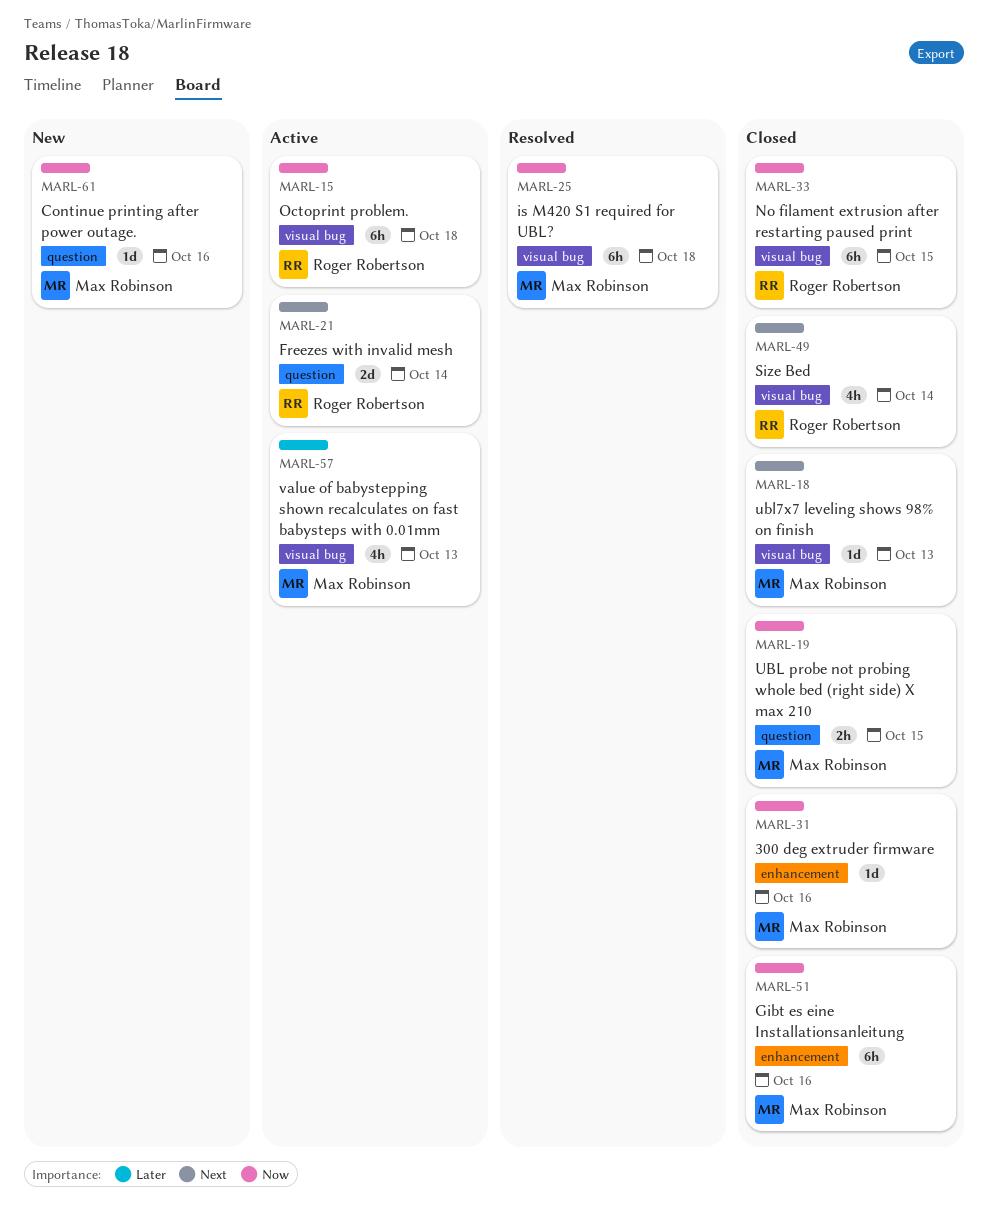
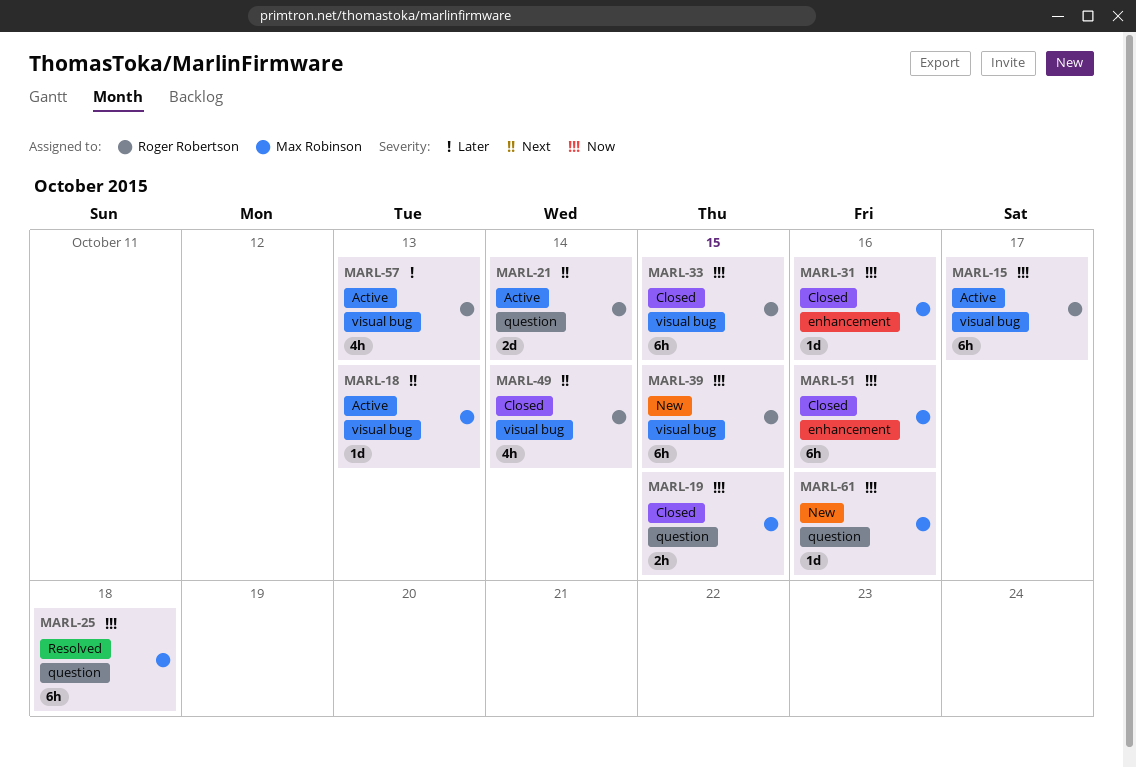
MARL-15, due: Oct 18 -> Oct 17
MARL-18, status: Closed -> Active
MARL-25, label: visual bug -> question
MARL-39: none -> present
MARL-57, owner: Max Robinson -> Roger Robertson

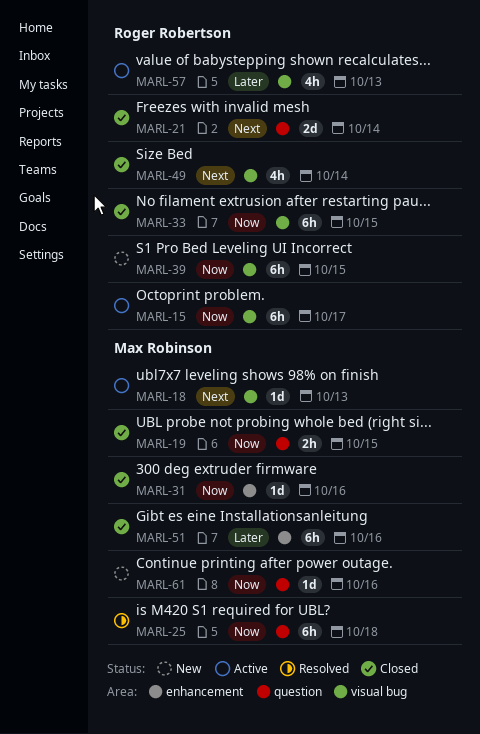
MARL-21, status: Active -> Closed
MARL-51, priority: Now -> Later

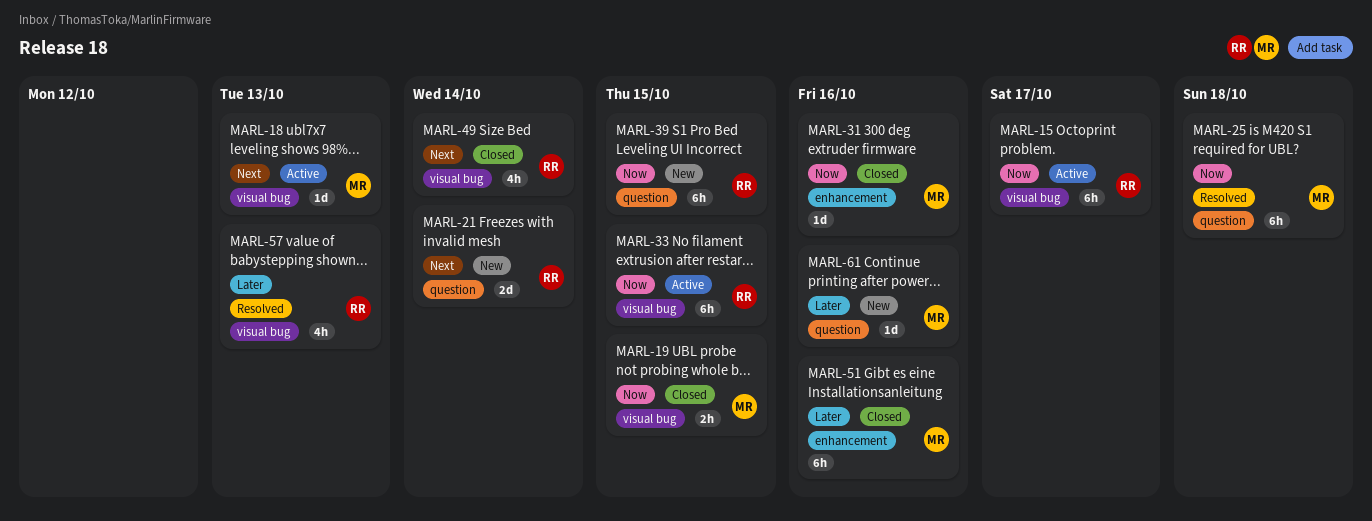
MARL-19, label: question -> visual bug
MARL-21, status: Closed -> New
MARL-33, status: Closed -> Active
MARL-39, label: visual bug -> question
MARL-57, status: Active -> Resolved
MARL-61, priority: Now -> Later

